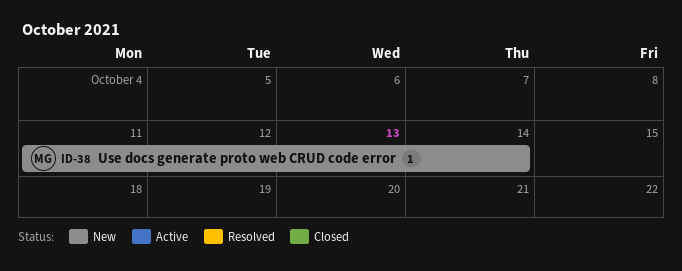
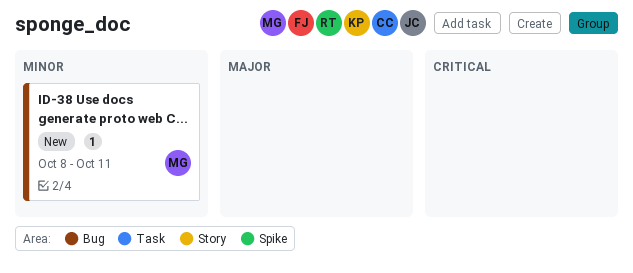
ID-38, start: Oct 11 -> Oct 8
ID-38, due: Oct 14 -> Oct 11

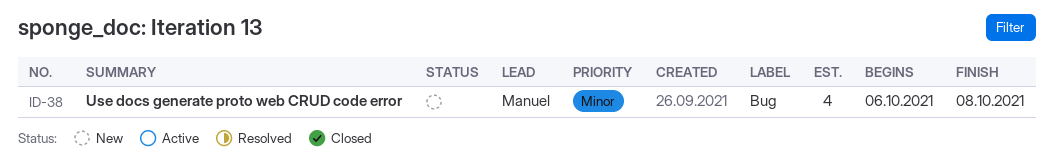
ID-38, estimate: 1 -> 4
ID-38, start: Oct 8 -> Oct 6
ID-38, due: Oct 11 -> Oct 8

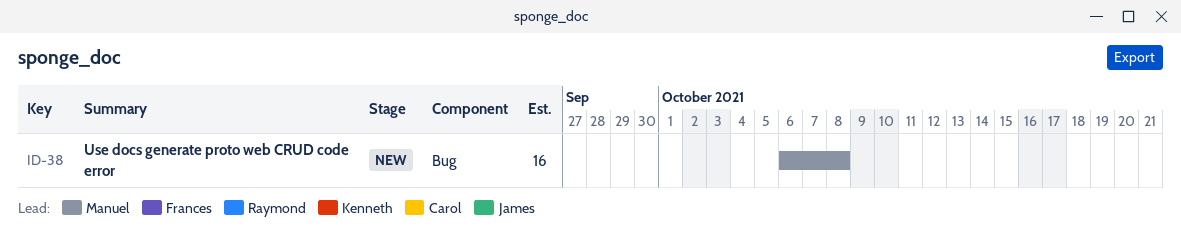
ID-38, estimate: 4 -> 16

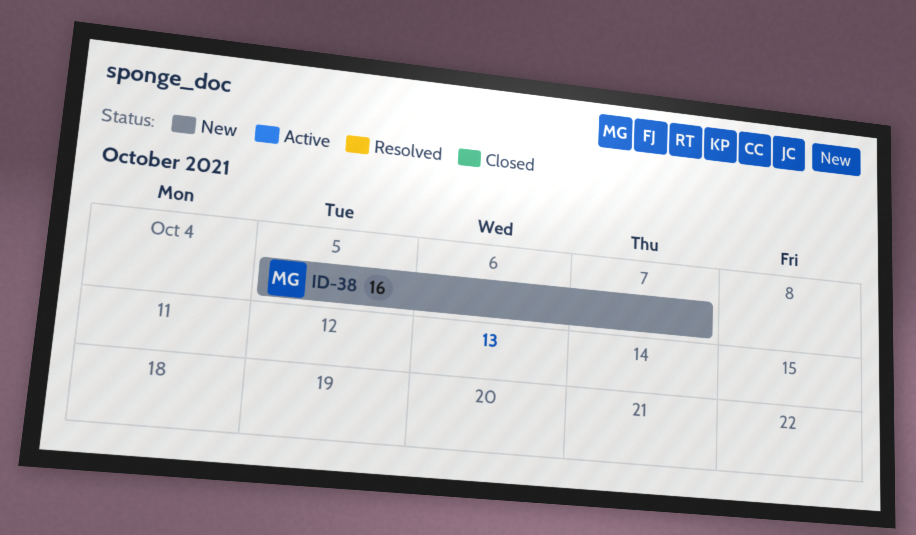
ID-38, start: Oct 6 -> Oct 5
ID-38, due: Oct 8 -> Oct 7

